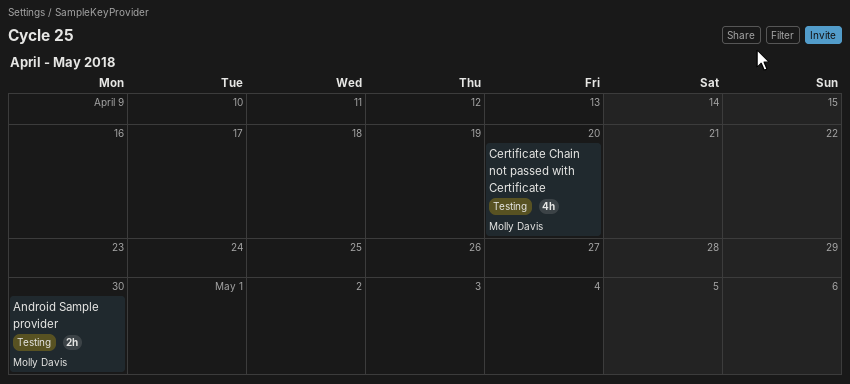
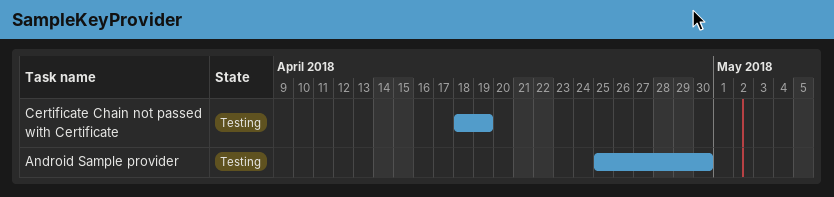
Certificate Chain not passed with Certificate, due: Apr 20 -> Apr 19

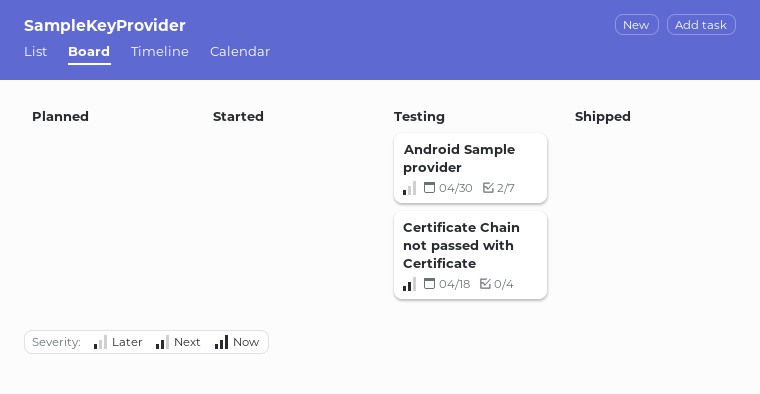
Certificate Chain not passed with Certificate, due: Apr 19 -> Apr 18

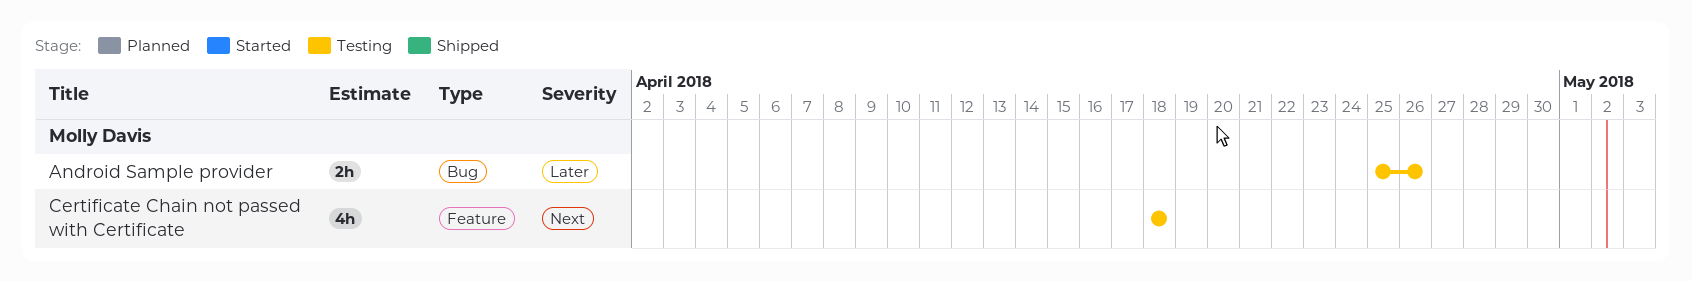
Android Sample provider, due: Apr 30 -> Apr 26

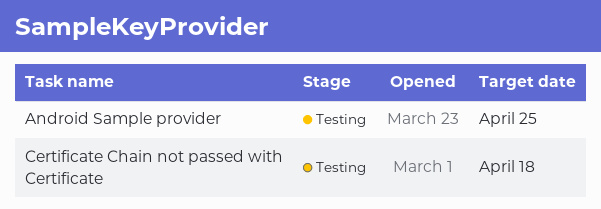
Android Sample provider, due: Apr 26 -> Apr 25

